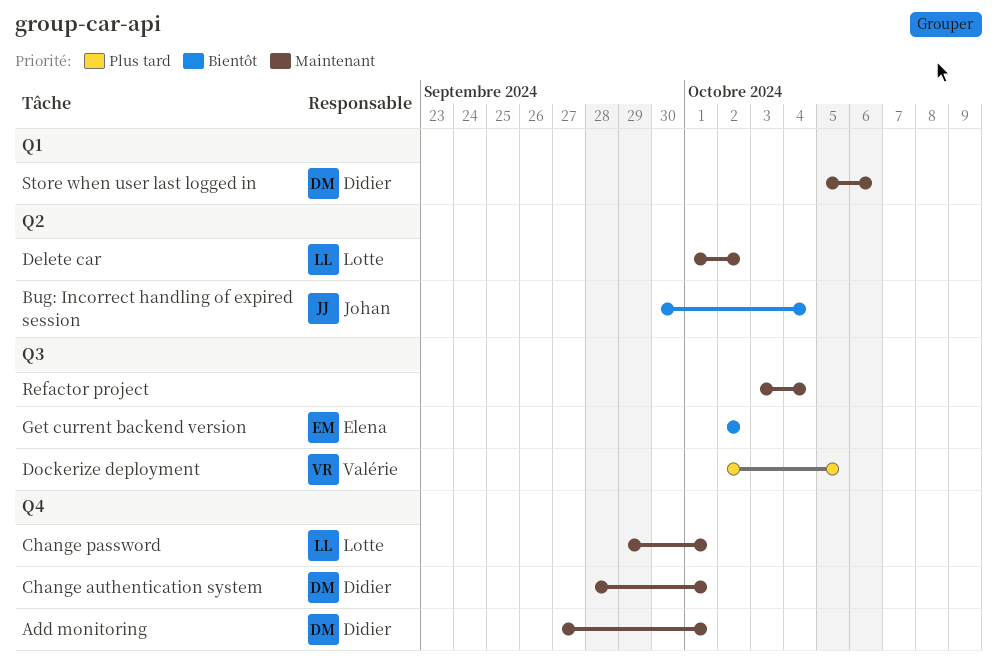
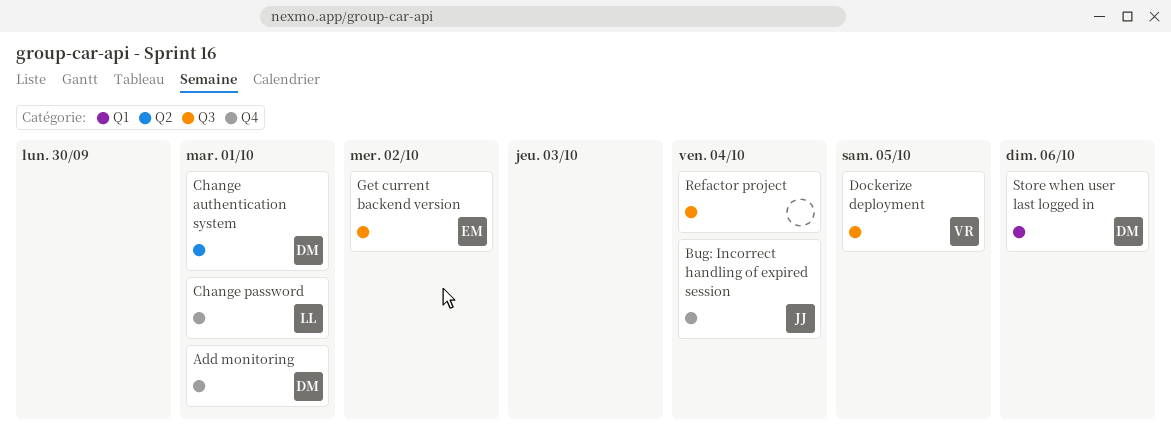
Bug: Incorrect handling of expired session, label: Q2 -> Q4
Change authentication system, label: Q4 -> Q2
Delete car: present -> none

